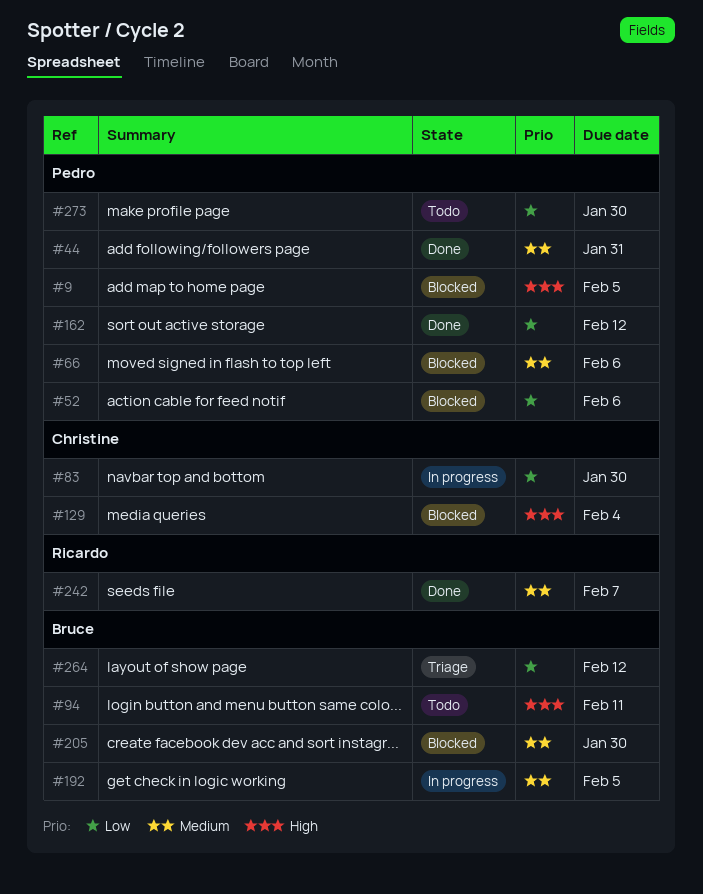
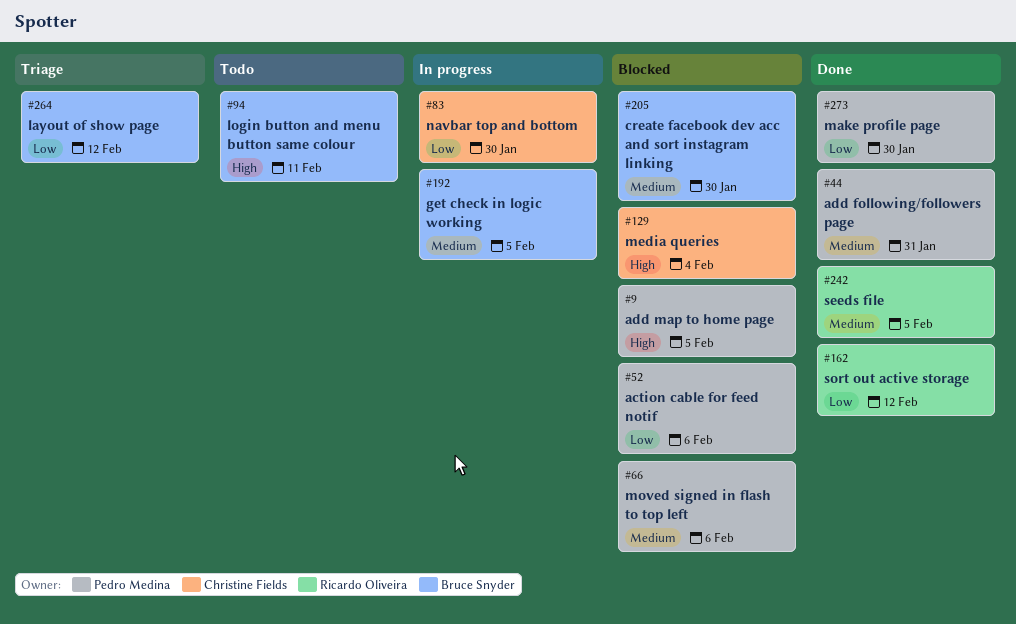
#162, owner: Pedro Medina -> Ricardo Oliveira
#242, due: Feb 7 -> Feb 5
#273, status: Todo -> Done

